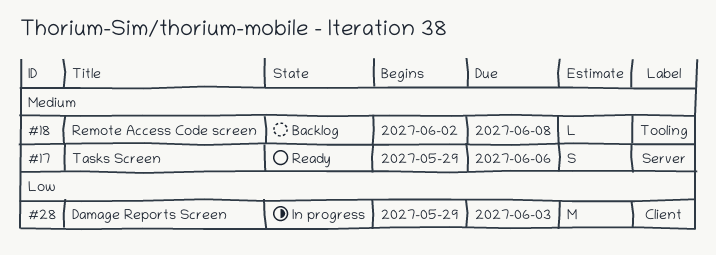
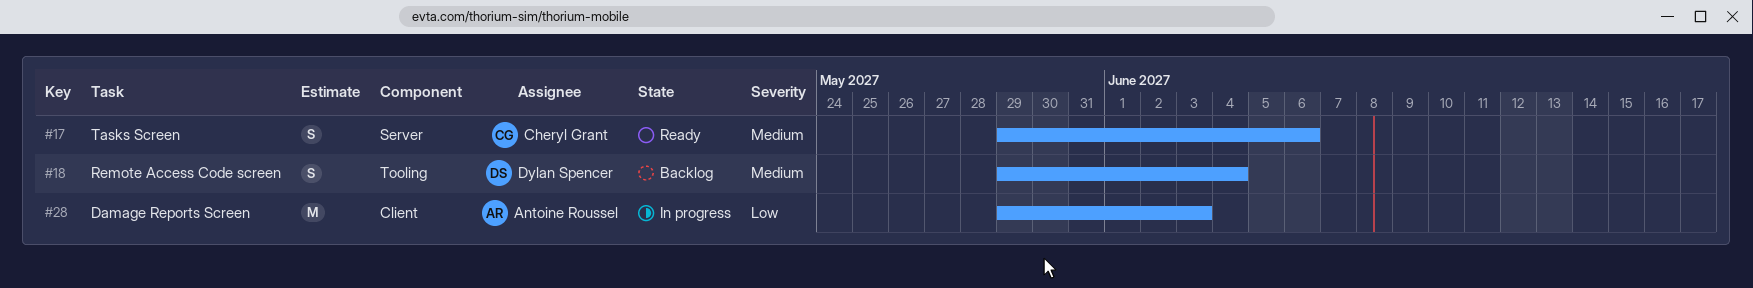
#18, estimate: L -> S
#18, start: Jun 2 -> May 29
#18, due: Jun 8 -> Jun 4

